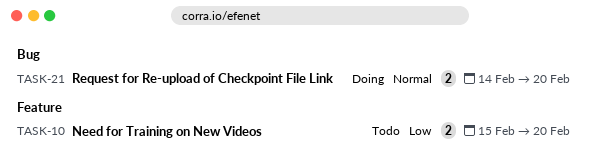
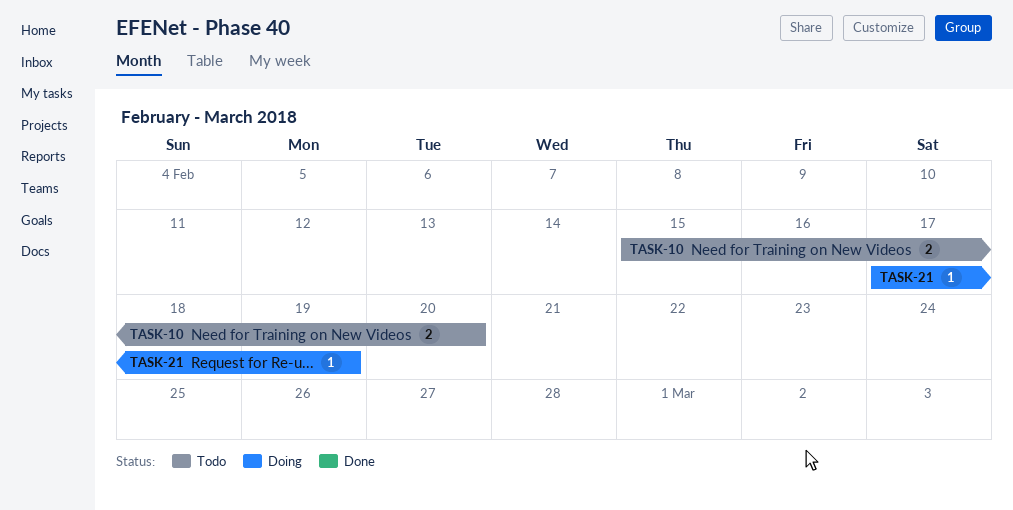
TASK-21, estimate: 2 -> 1
TASK-21, start: Feb 14 -> Feb 17
TASK-21, due: Feb 20 -> Feb 19

